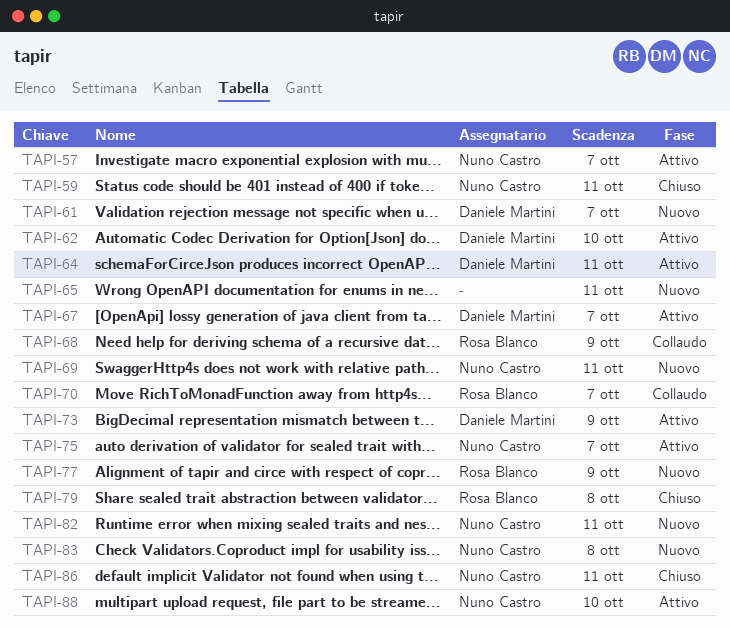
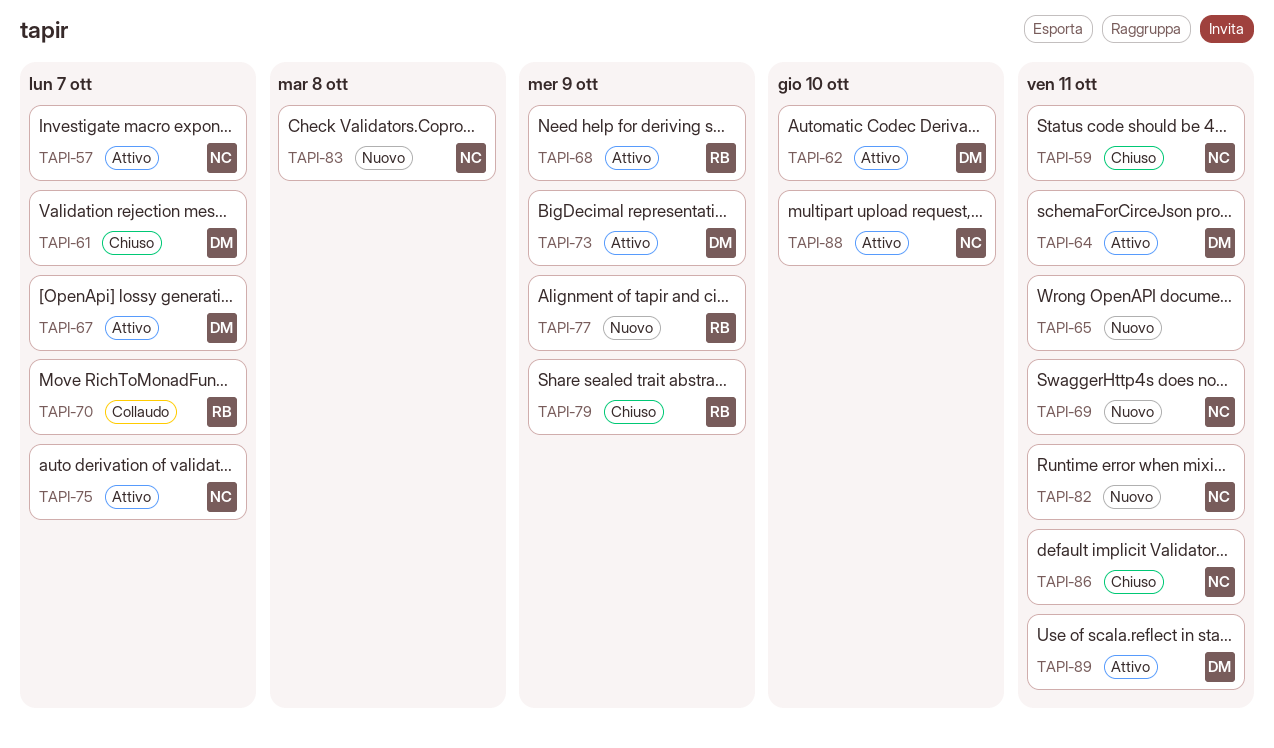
TAPI-61, status: Nuovo -> Chiuso
TAPI-68, status: Collaudo -> Attivo
TAPI-79, due: Oct 8 -> Oct 9
TAPI-89: none -> present

